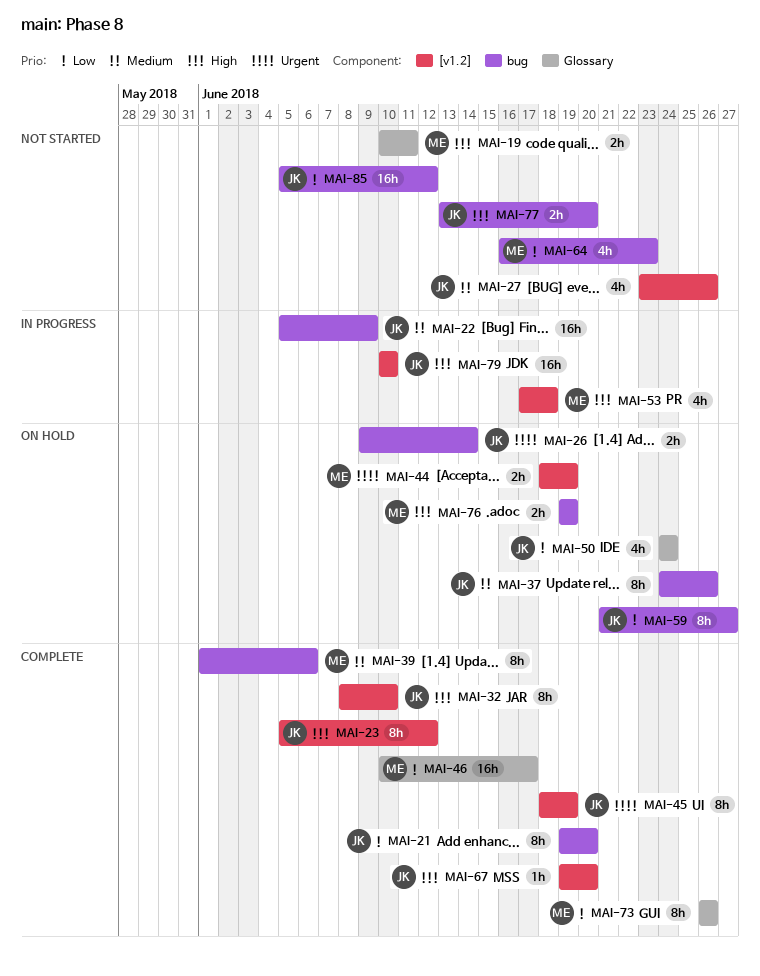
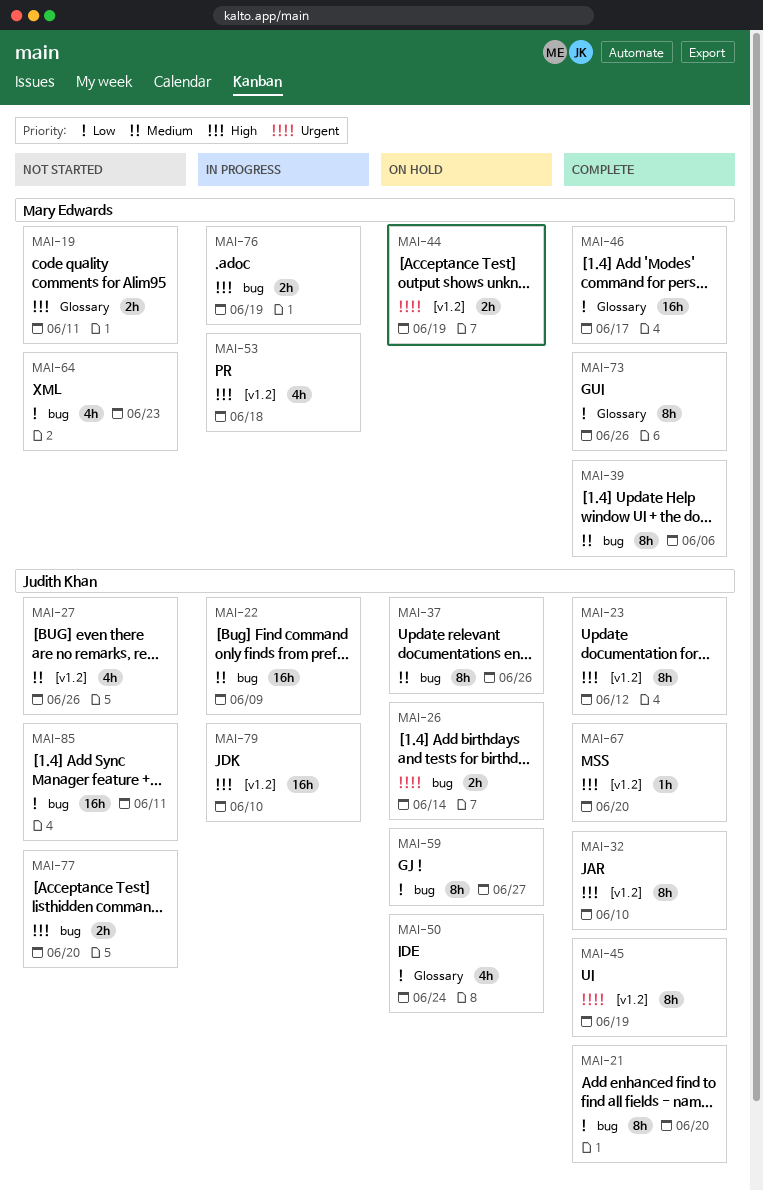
MAI-76, status: On hold -> In progress
MAI-85, due: Jun 12 -> Jun 11

